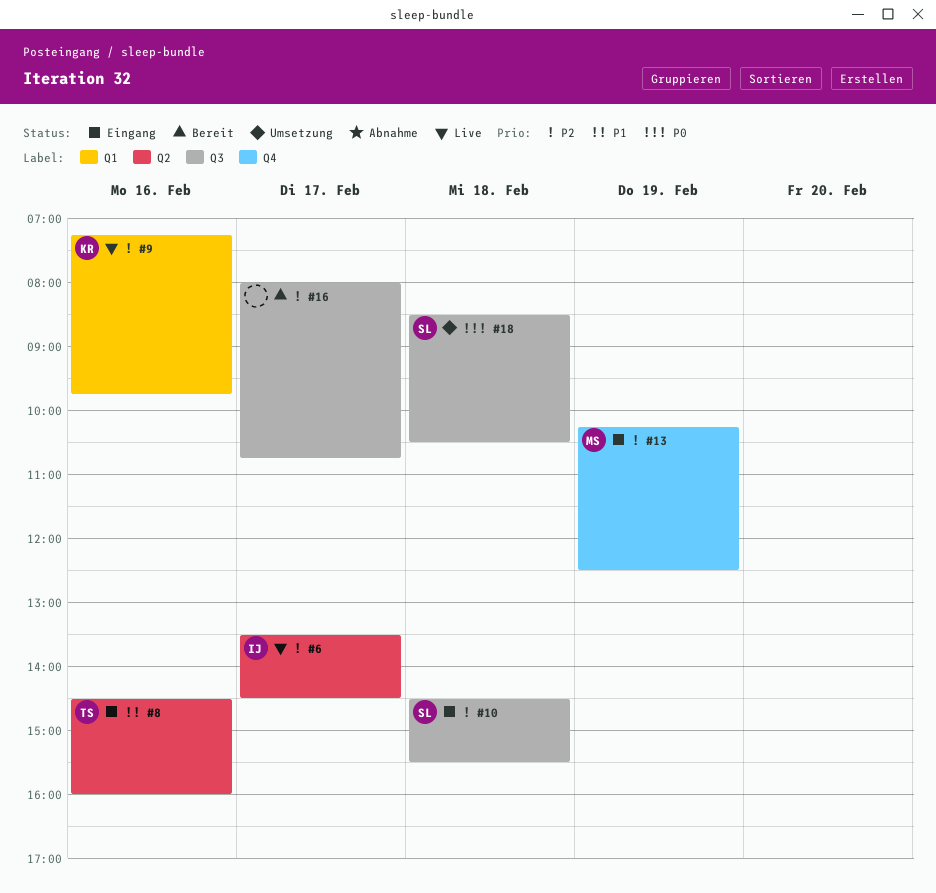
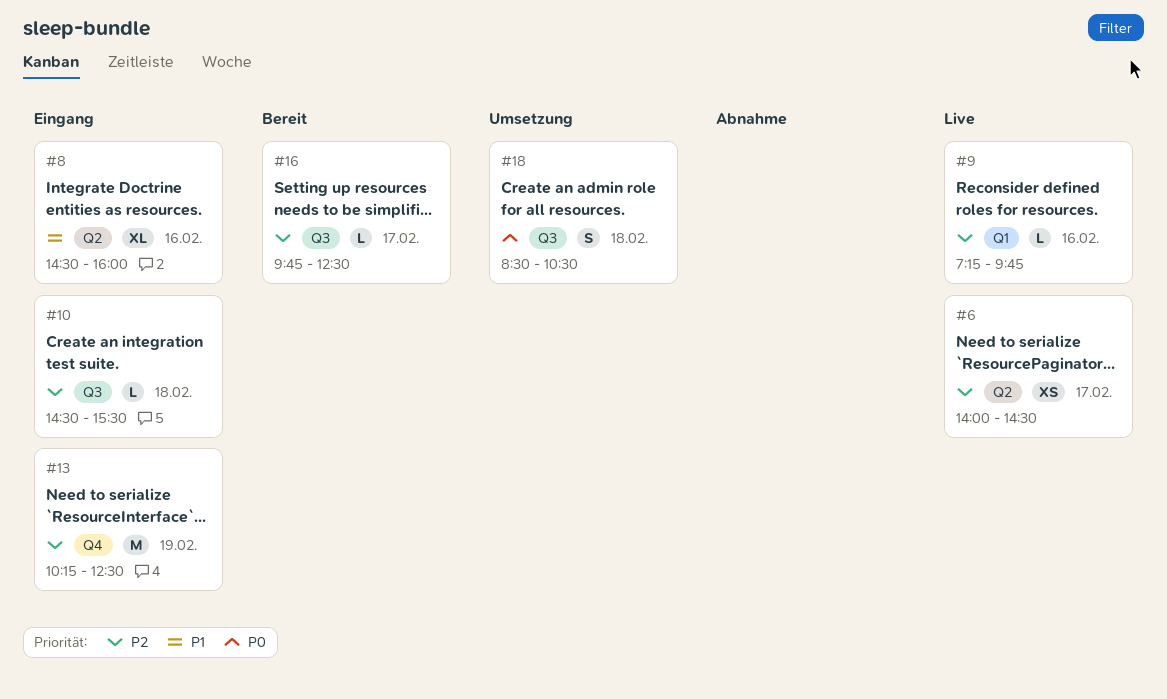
#6, begins: 13:30 -> 14:00
#16, begins: 08:00 -> 09:45
#16, ends: 10:45 -> 12:30

